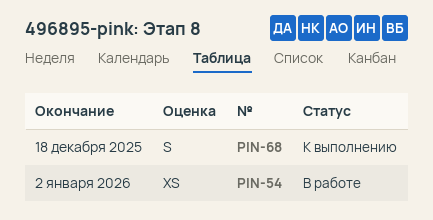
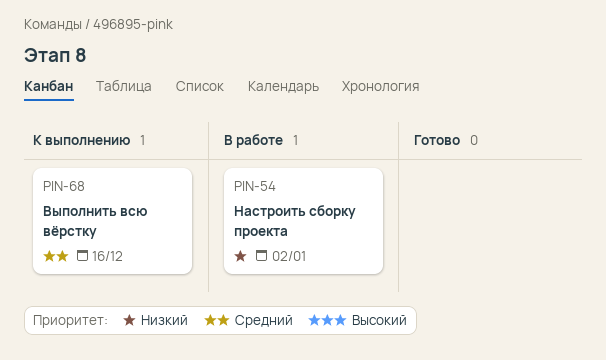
PIN-68, due: Dec 18 -> Dec 16

